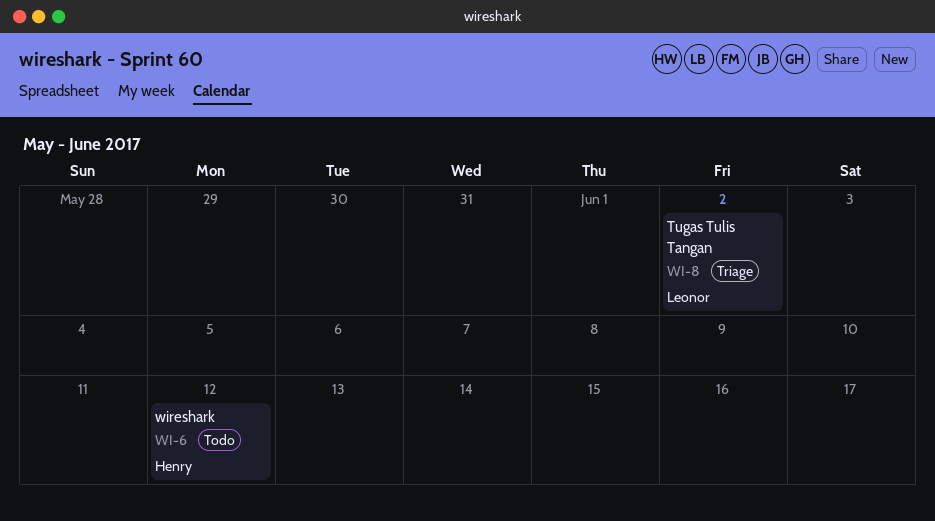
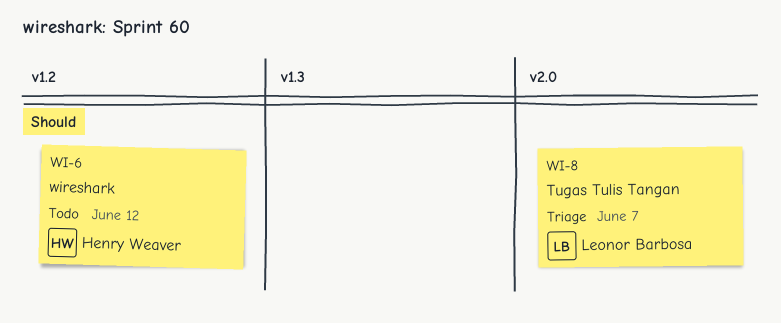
WI-8, due: Jun 2 -> Jun 7

